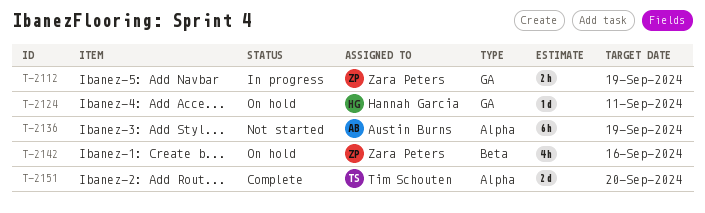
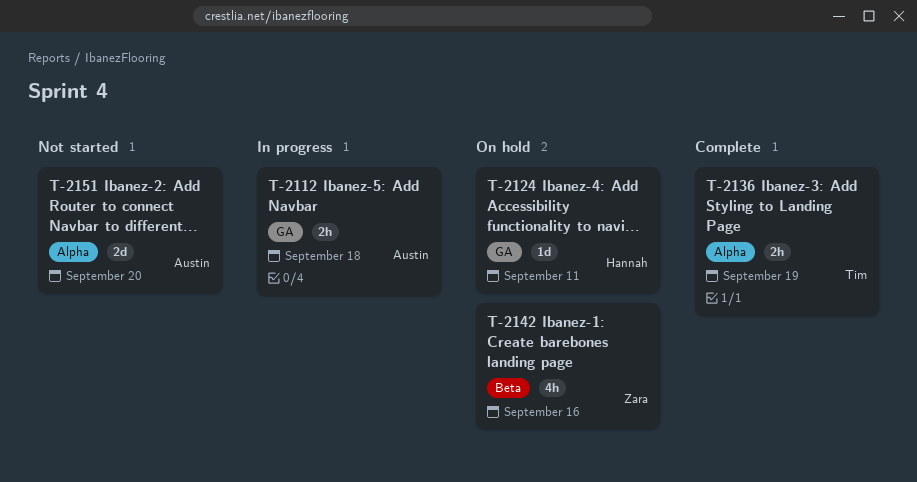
T-2112, owner: Zara Peters -> Austin Burns
T-2112, due: Sep 19 -> Sep 18
T-2136, status: Not started -> Complete
T-2136, owner: Austin Burns -> Tim Schouten
T-2136, estimate: 6h -> 2h
T-2151, status: Complete -> Not started
T-2151, owner: Tim Schouten -> Austin Burns

